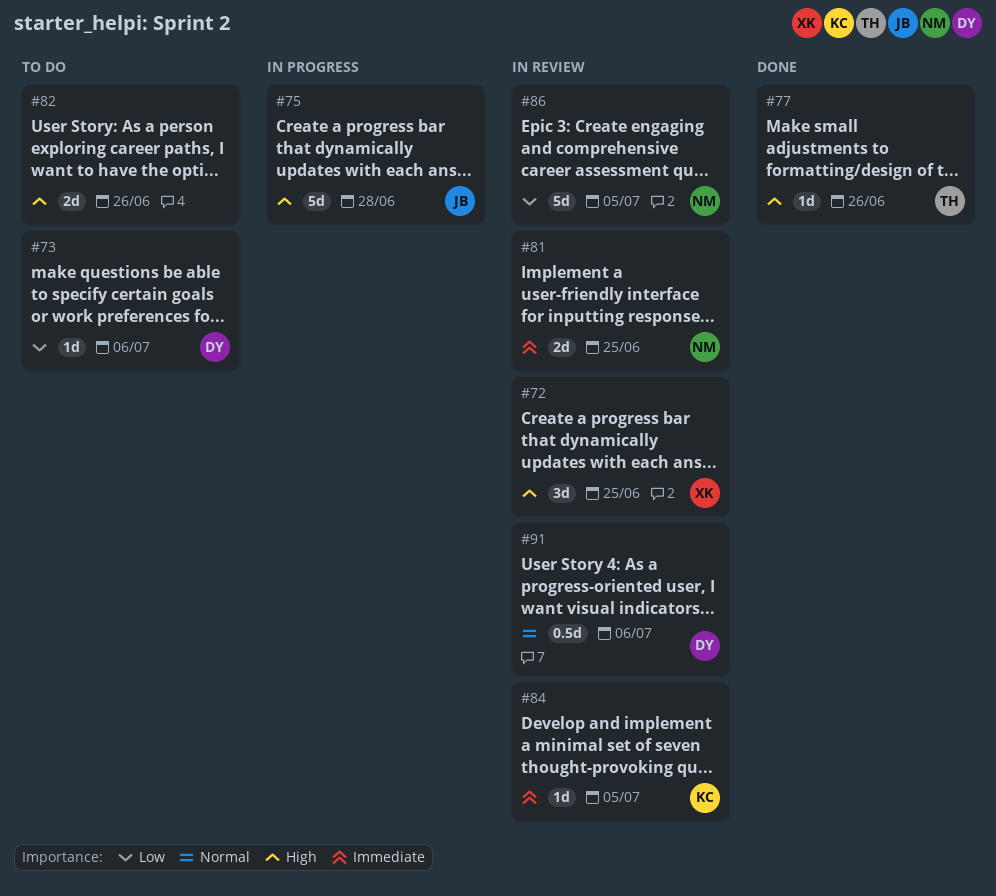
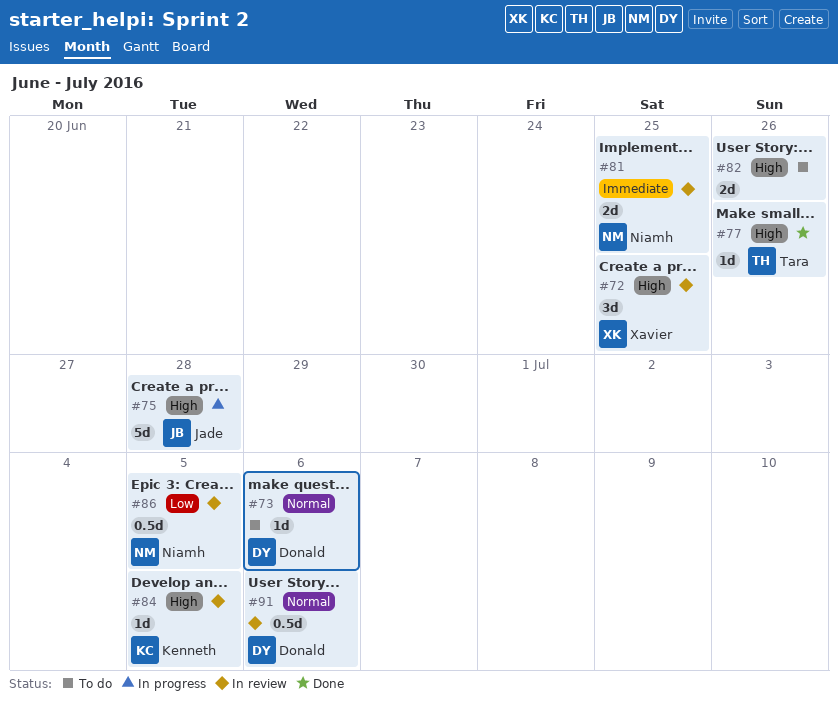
#73, priority: Low -> Normal
#84, priority: Immediate -> High
#86, estimate: 5d -> 0.5d

